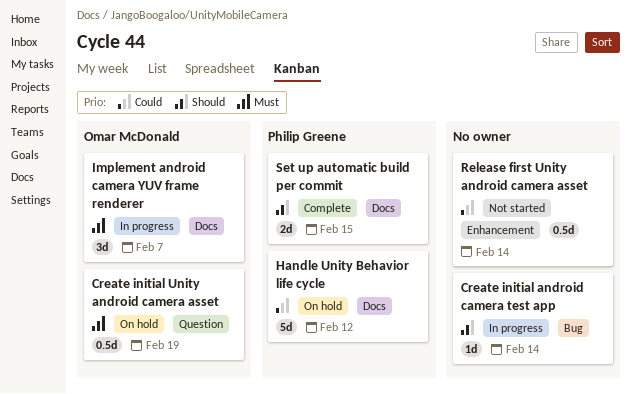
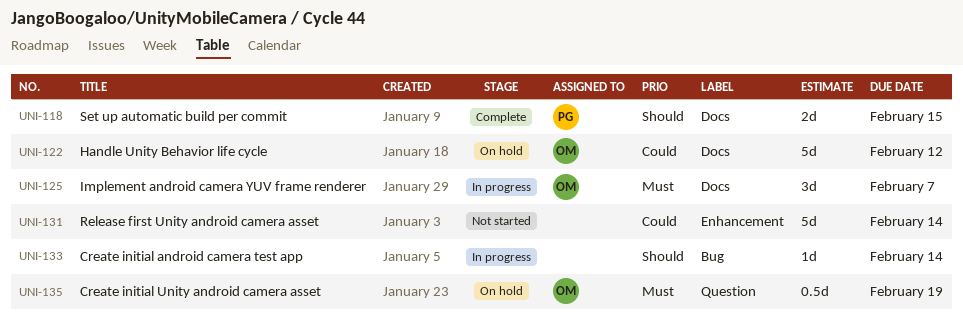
Handle Unity Behavior life cycle, owner: Philip Greene -> Omar McDonald
Release first Unity android camera asset, estimate: 0.5d -> 5d

